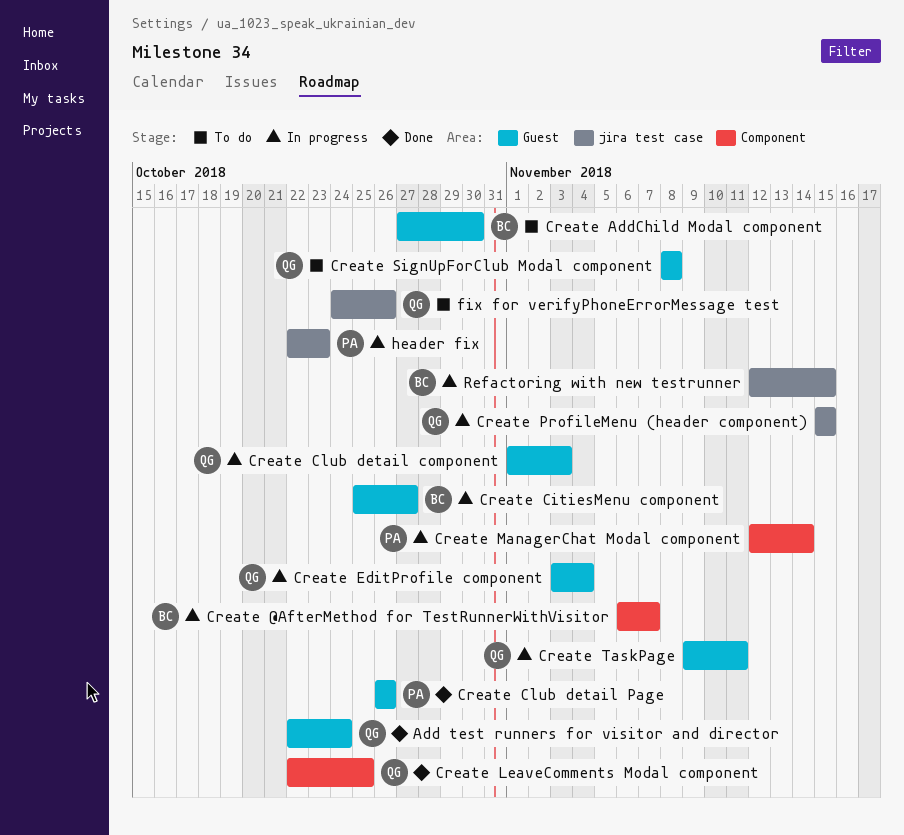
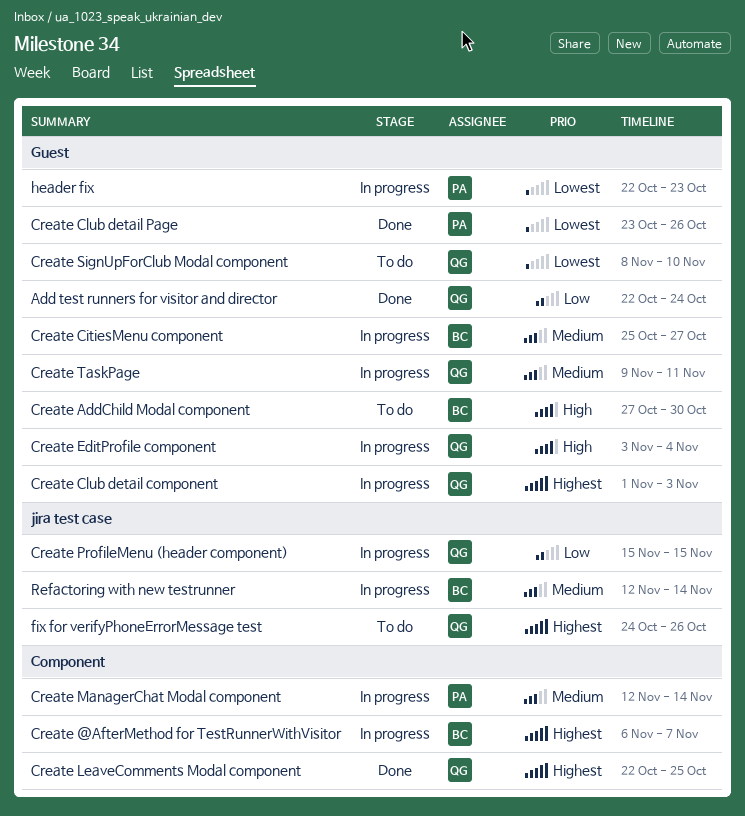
Create Club detail Page, start: Oct 26 -> Oct 23
Create SignUpForClub Modal component, due: Nov 8 -> Nov 10
header fix, label: jira test case -> Guest
Refactoring with new testrunner, due: Nov 15 -> Nov 14

